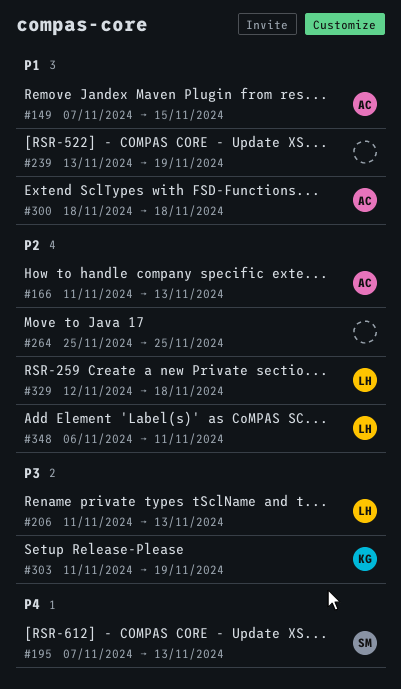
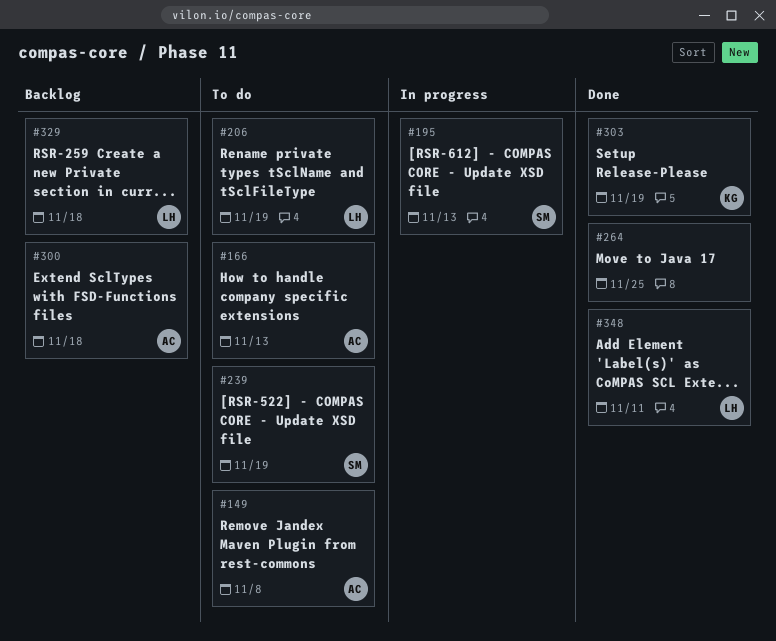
#149, due: Nov 15 -> Nov 8
#206, due: Nov 13 -> Nov 19
#239, owner: none -> SM

